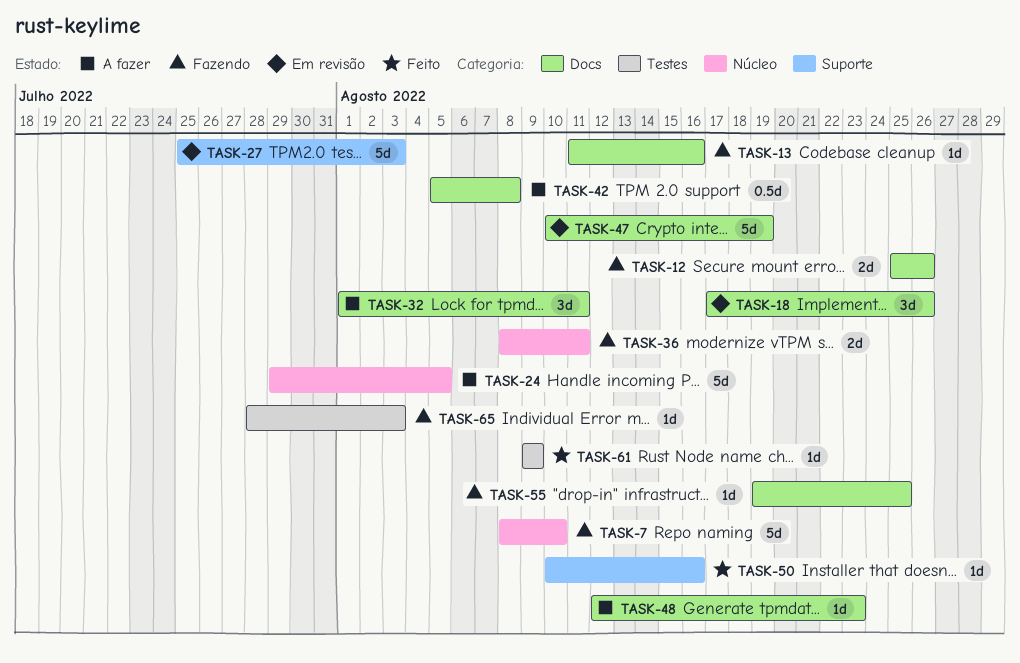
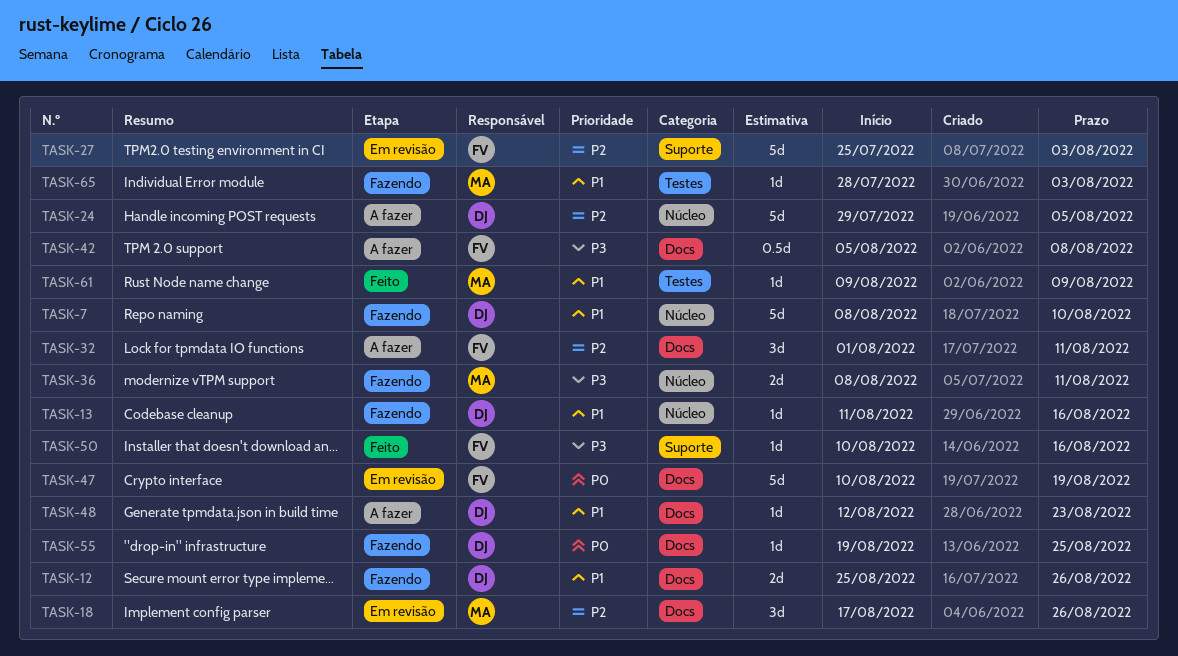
TASK-13, label: Docs -> Núcleo

